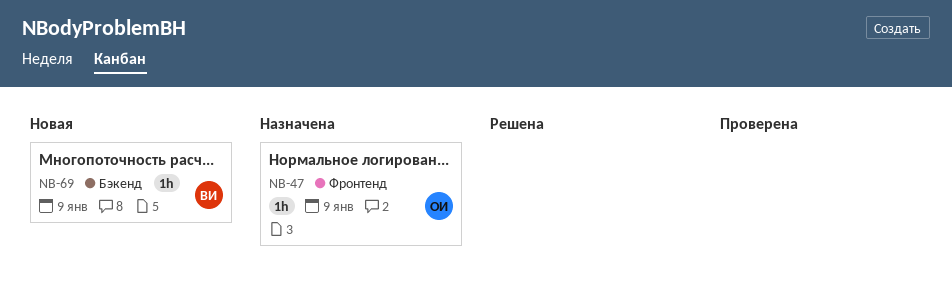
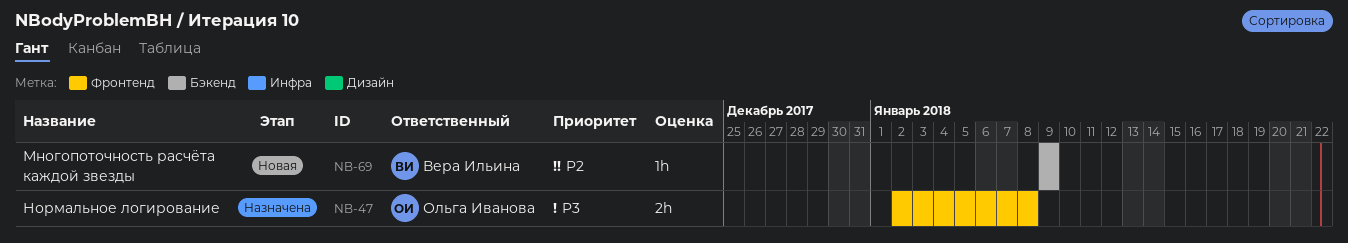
NB-47, estimate: 1h -> 2h
NB-47, due: Jan 9 -> Jan 8

